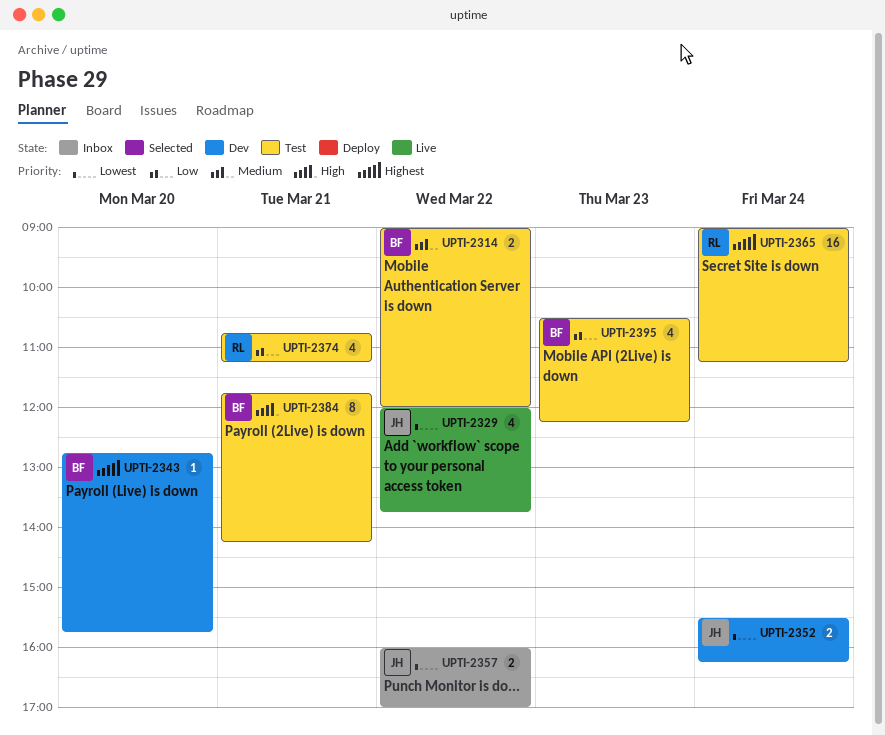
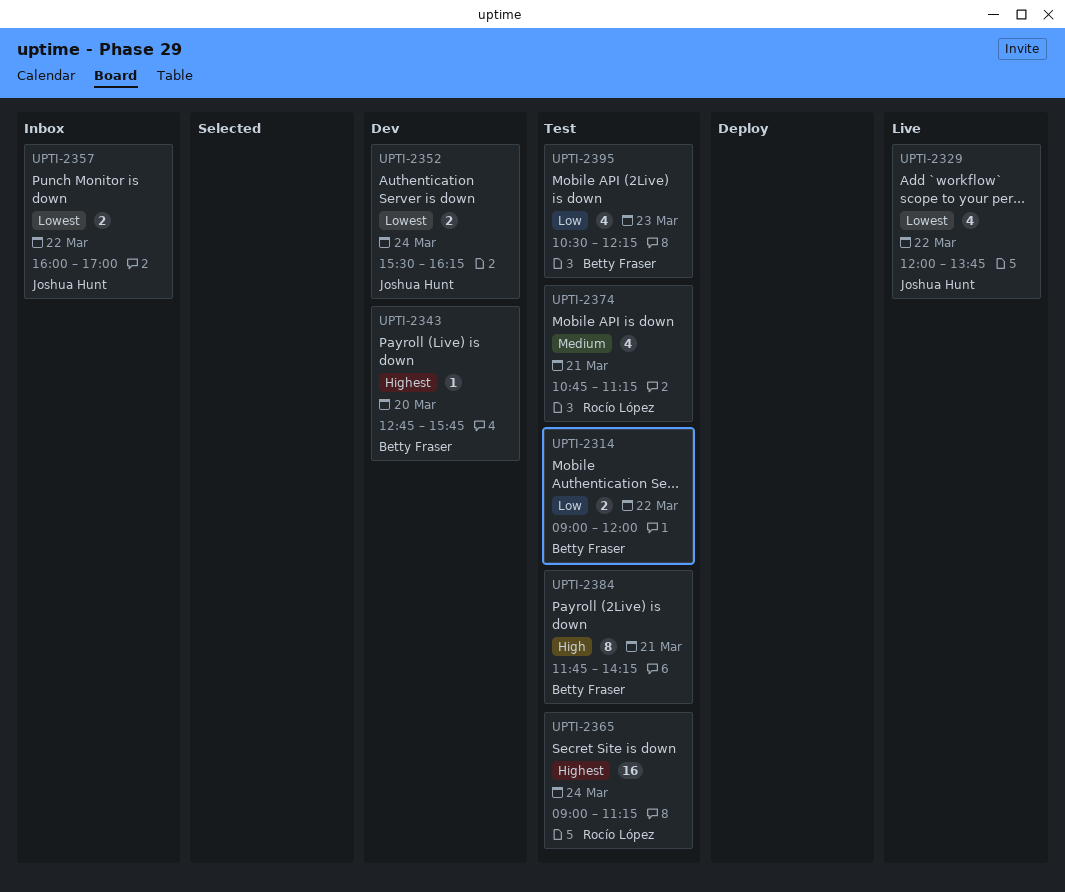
UPTI-2314, priority: Medium -> Low
UPTI-2374, priority: Low -> Medium

